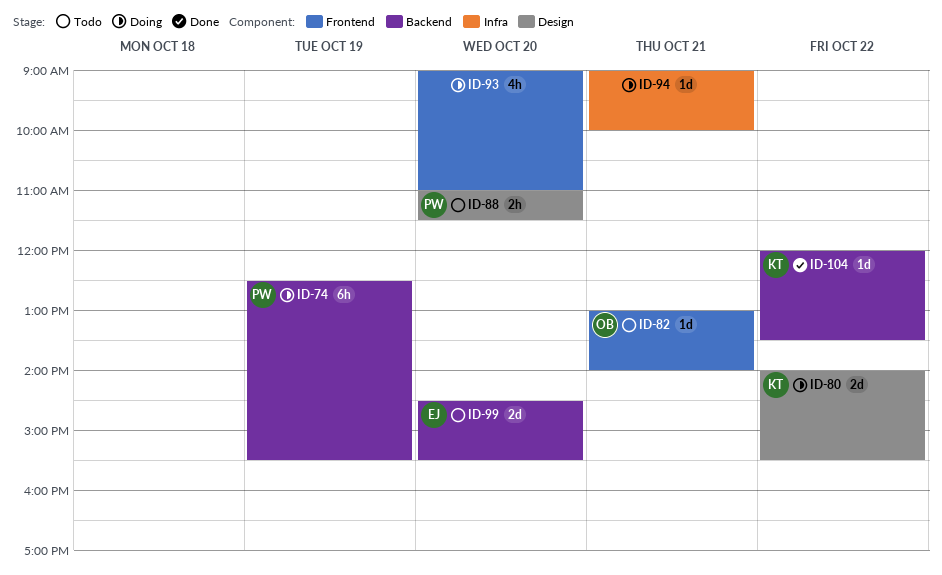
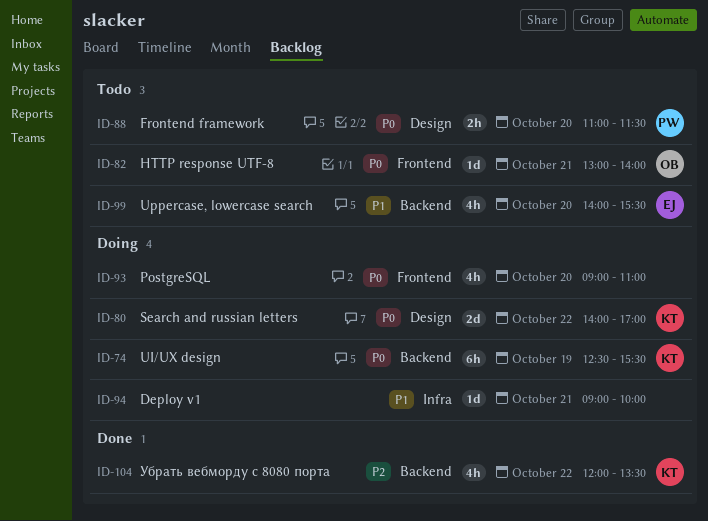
ID-74, owner: PW -> KT
ID-80, ends: 15:30 -> 17:00
ID-99, estimate: 2d -> 4h
ID-99, begins: 14:30 -> 14:00
ID-104, estimate: 1d -> 4h

